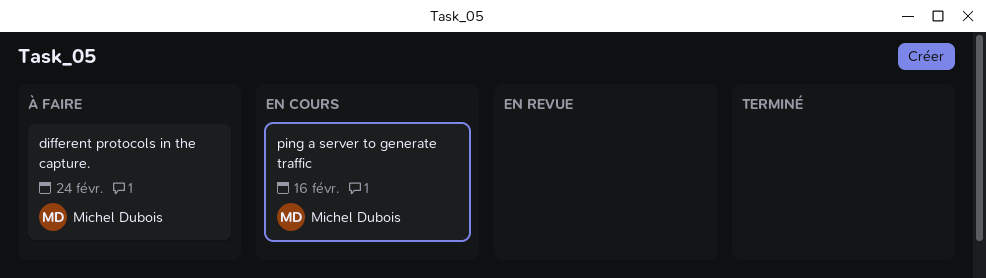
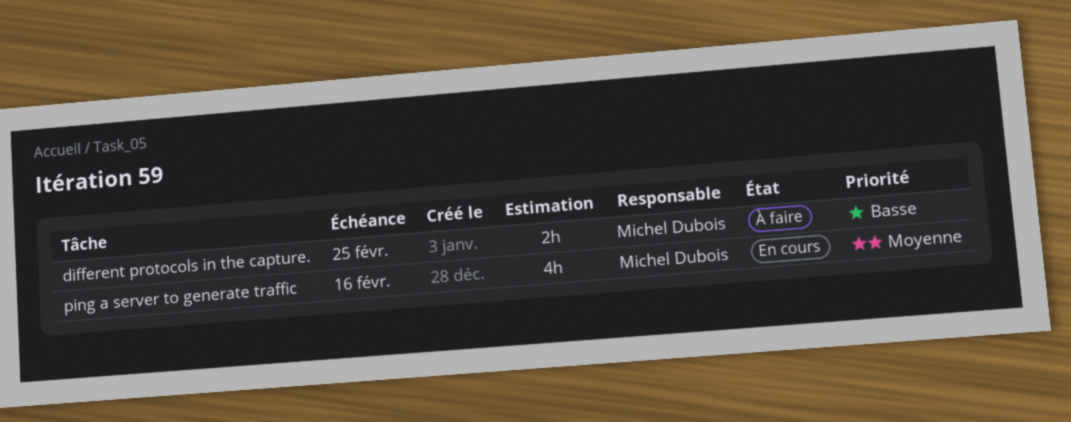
different protocols in the capture., due: Feb 24 -> Feb 25

